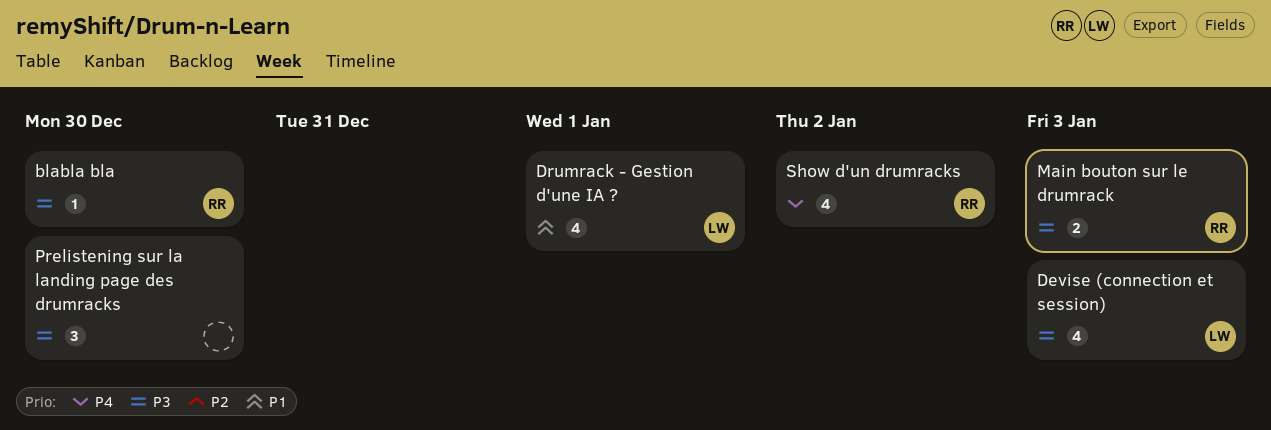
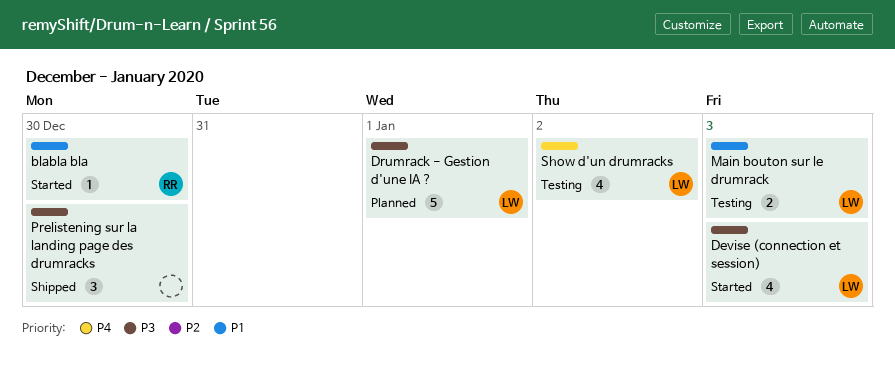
blabla bla, priority: P3 -> P1
Drumrack - Gestion d'une IA ?, priority: P1 -> P3
Drumrack - Gestion d'une IA ?, estimate: 4 -> 5
Main bouton sur le drumrack, owner: RR -> LW
Main bouton sur le drumrack, priority: P3 -> P1
Show d'un drumracks, owner: RR -> LW

